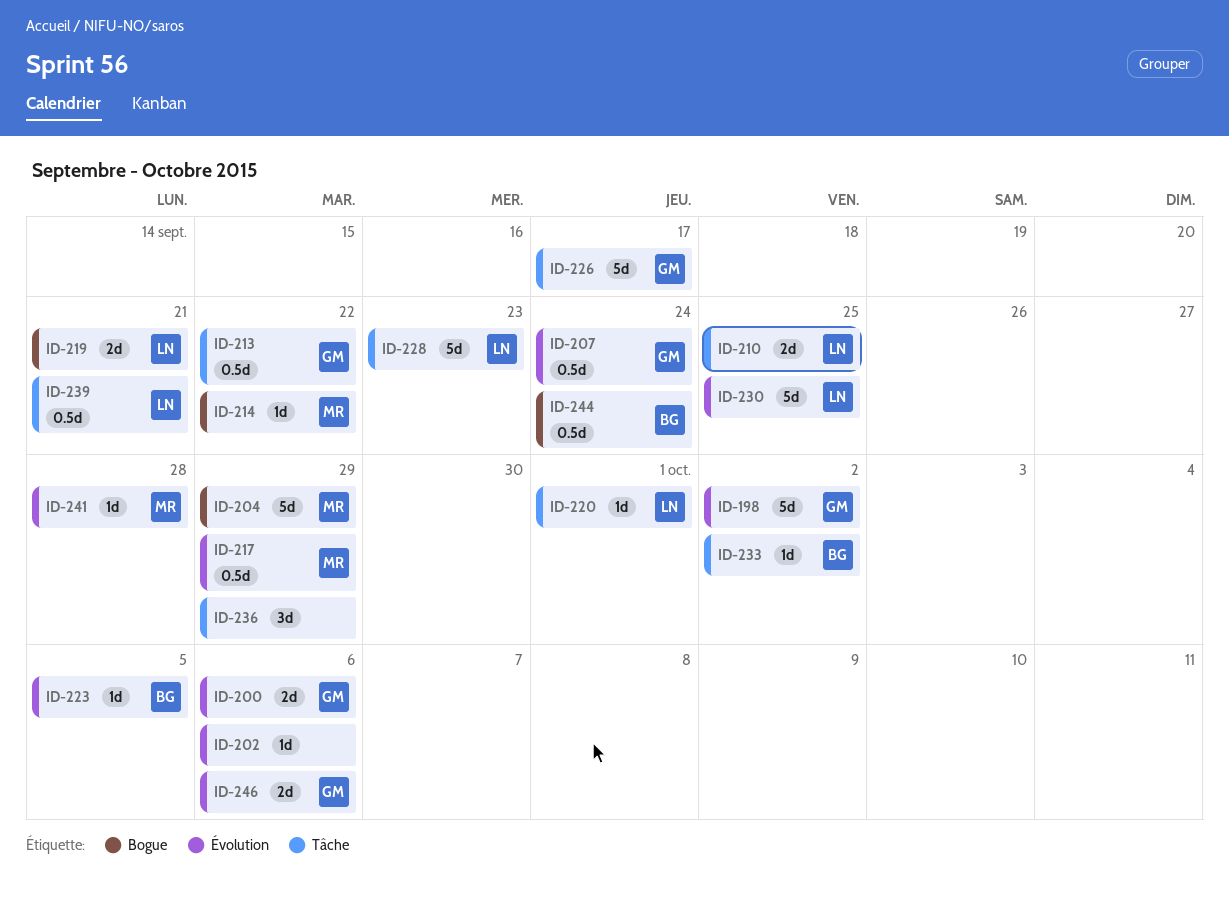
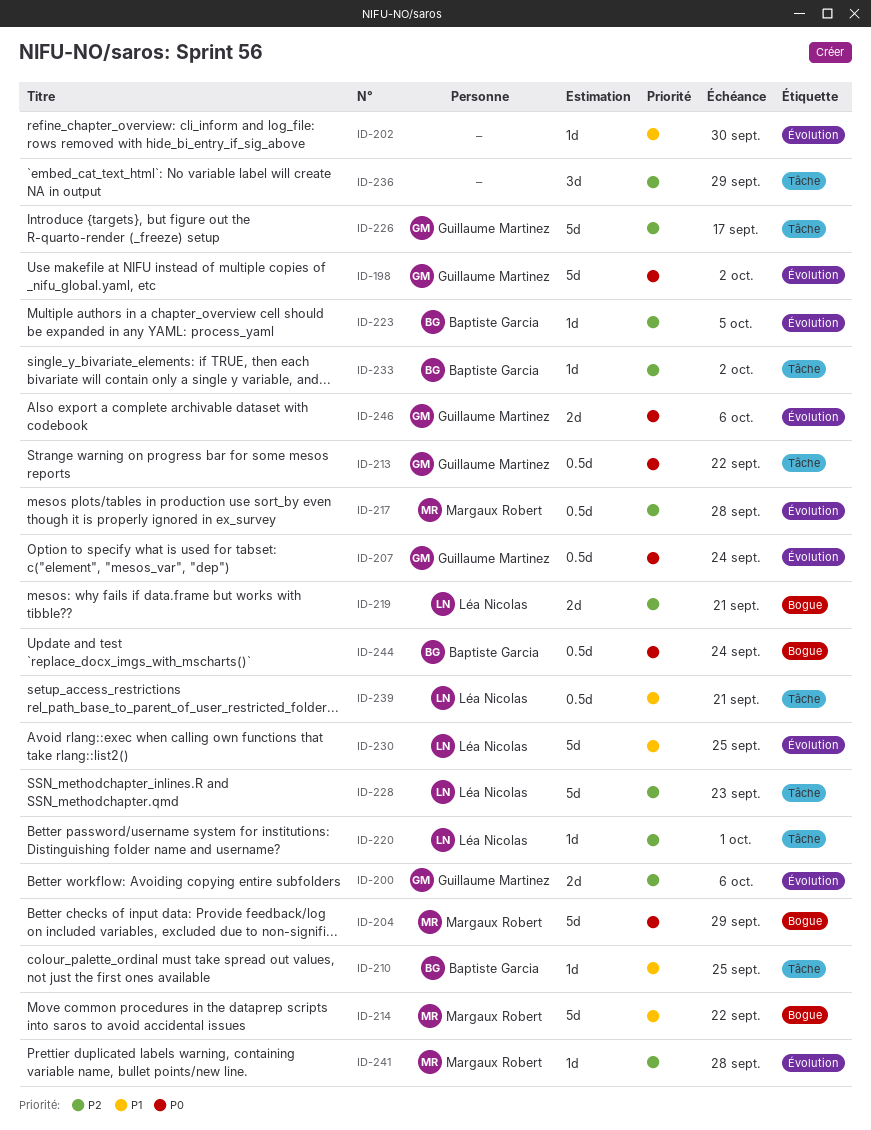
ID-202, due: Oct 6 -> Sep 30
ID-210, owner: Léa Nicolas -> Baptiste Garcia
ID-210, estimate: 2d -> 1d
ID-214, estimate: 1d -> 5d
ID-217, due: Sep 29 -> Sep 28

